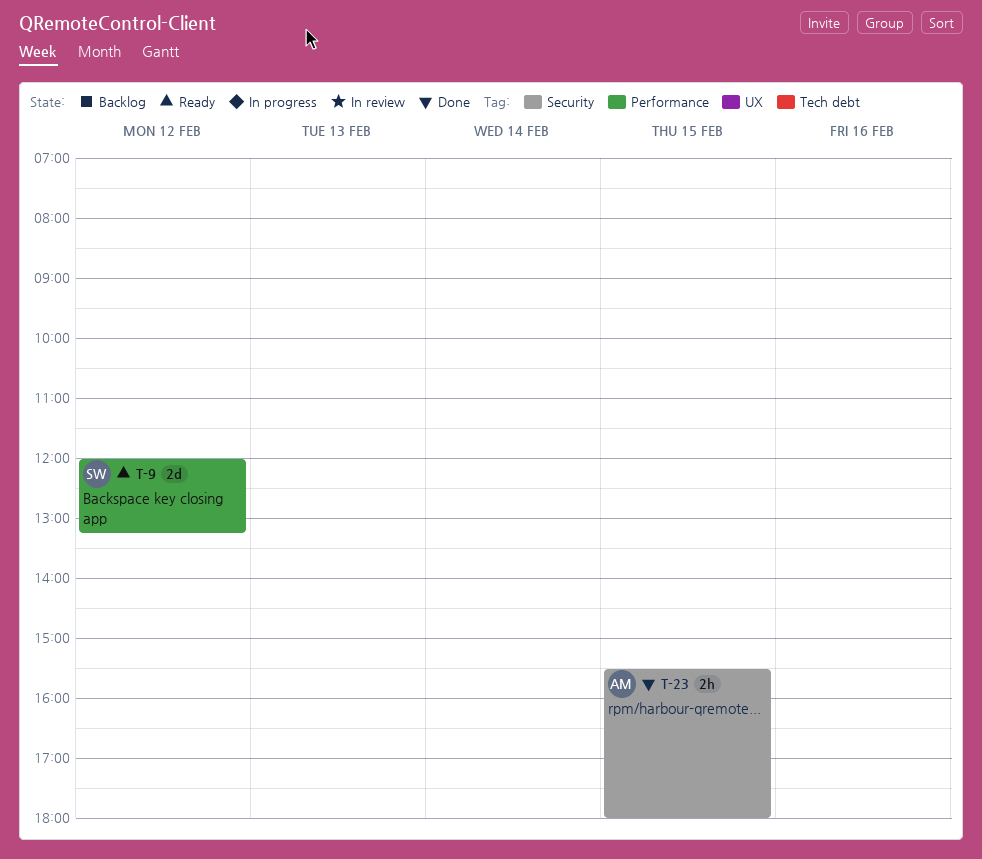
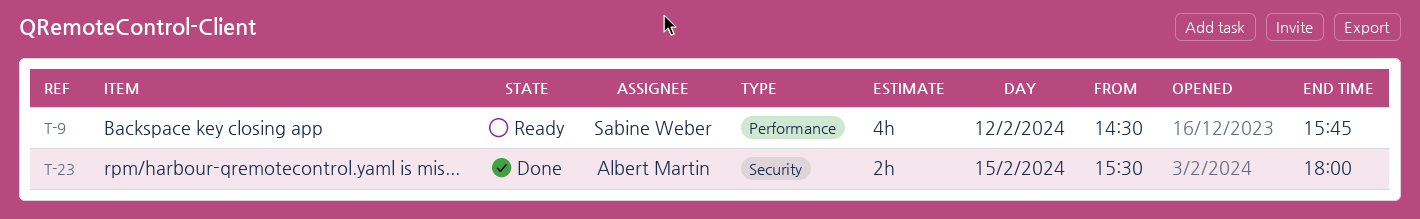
T-9, estimate: 2d -> 4h
T-9, begins: 12:00 -> 14:30
T-9, ends: 13:15 -> 15:45

